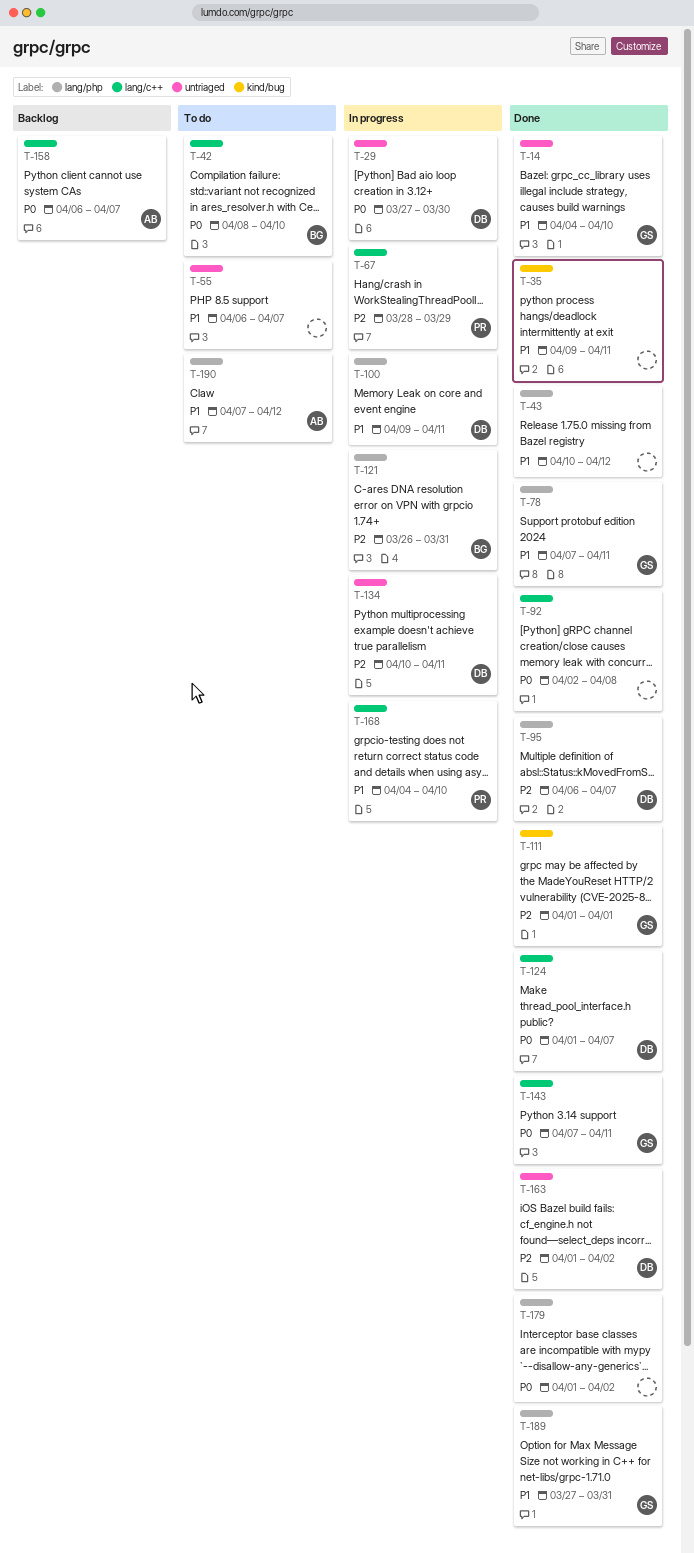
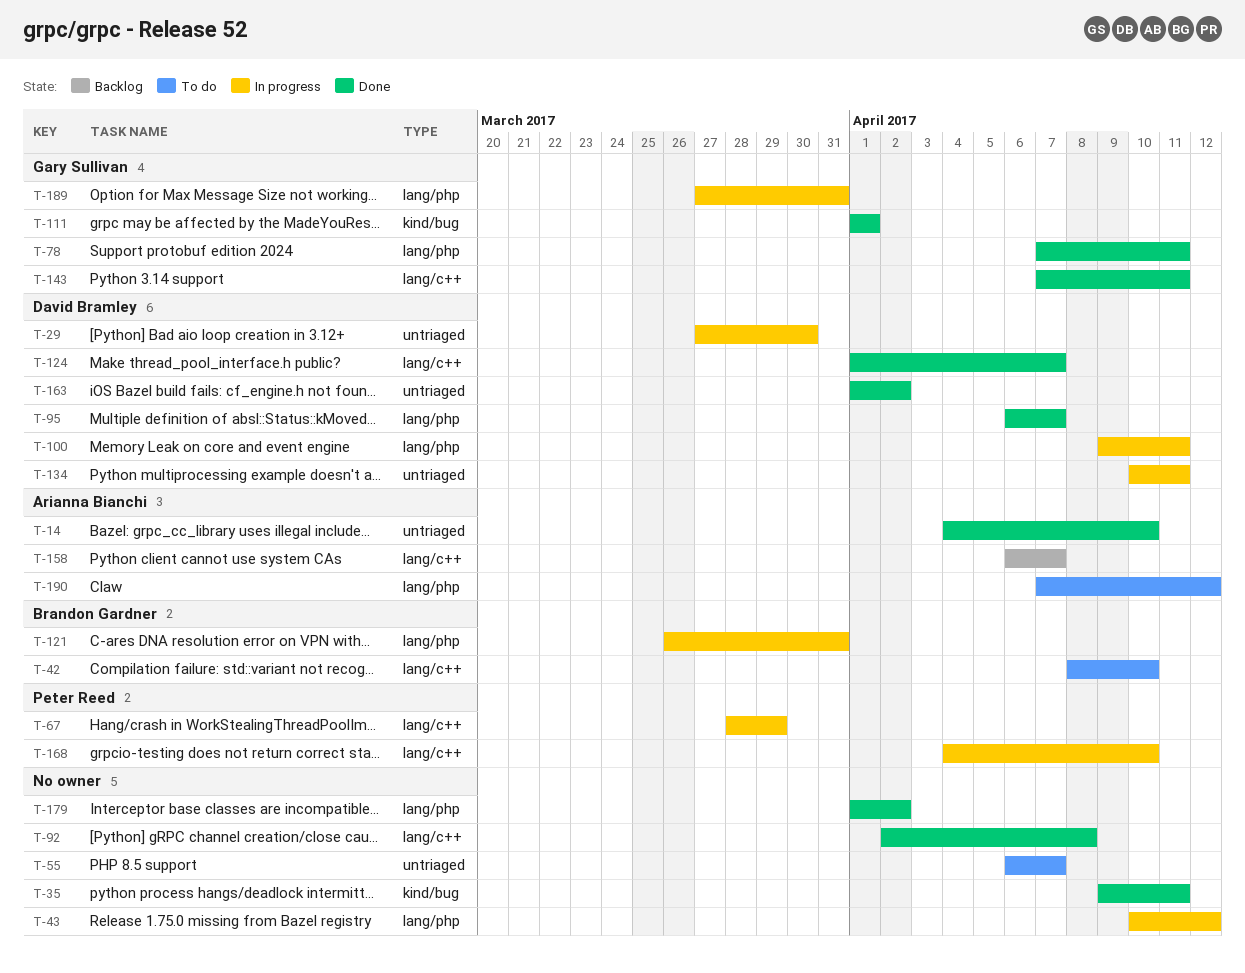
T-14, owner: Gary Sullivan -> Arianna Bianchi
T-43, status: Done -> In progress
T-189, status: Done -> In progress

